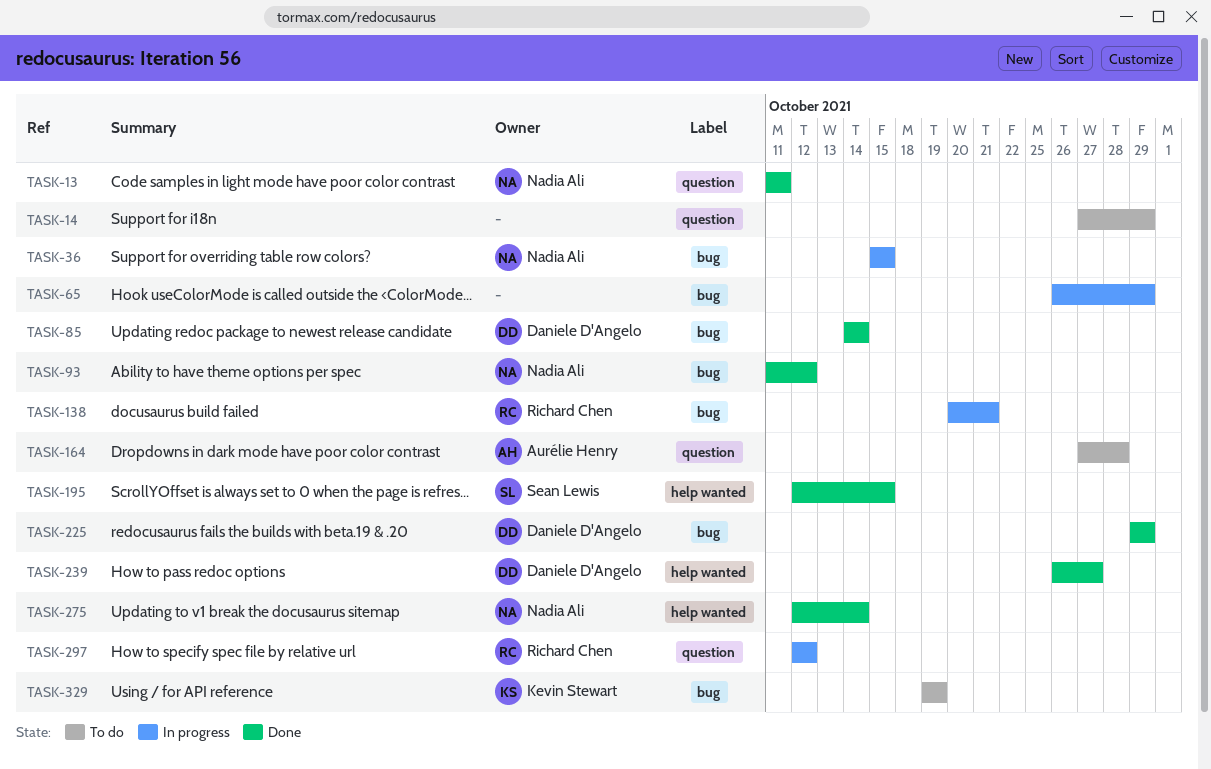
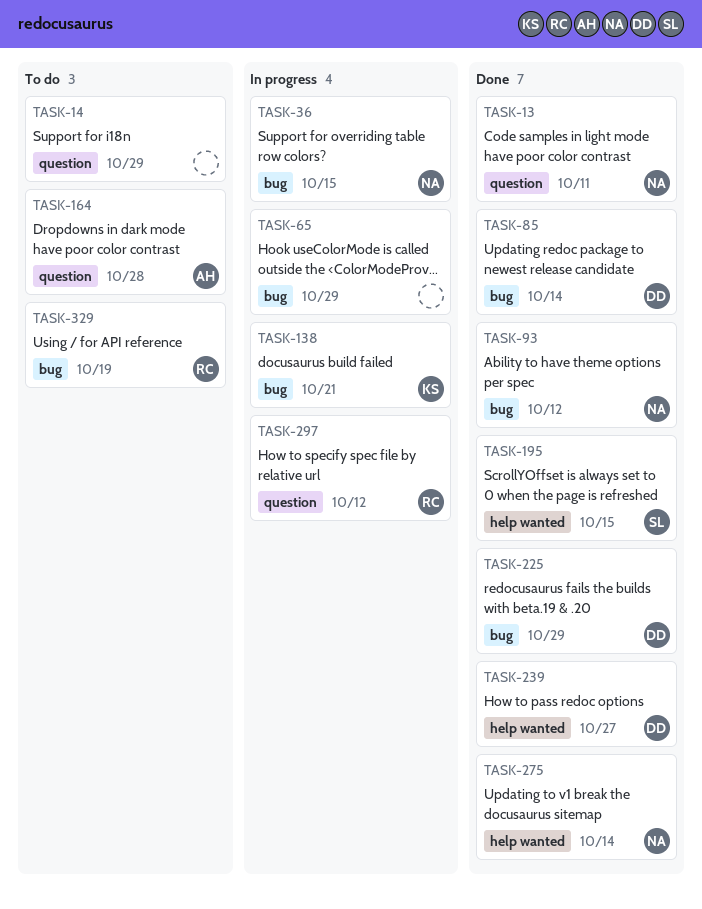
TASK-138, owner: Richard Chen -> Kevin Stewart
TASK-329, owner: Kevin Stewart -> Richard Chen

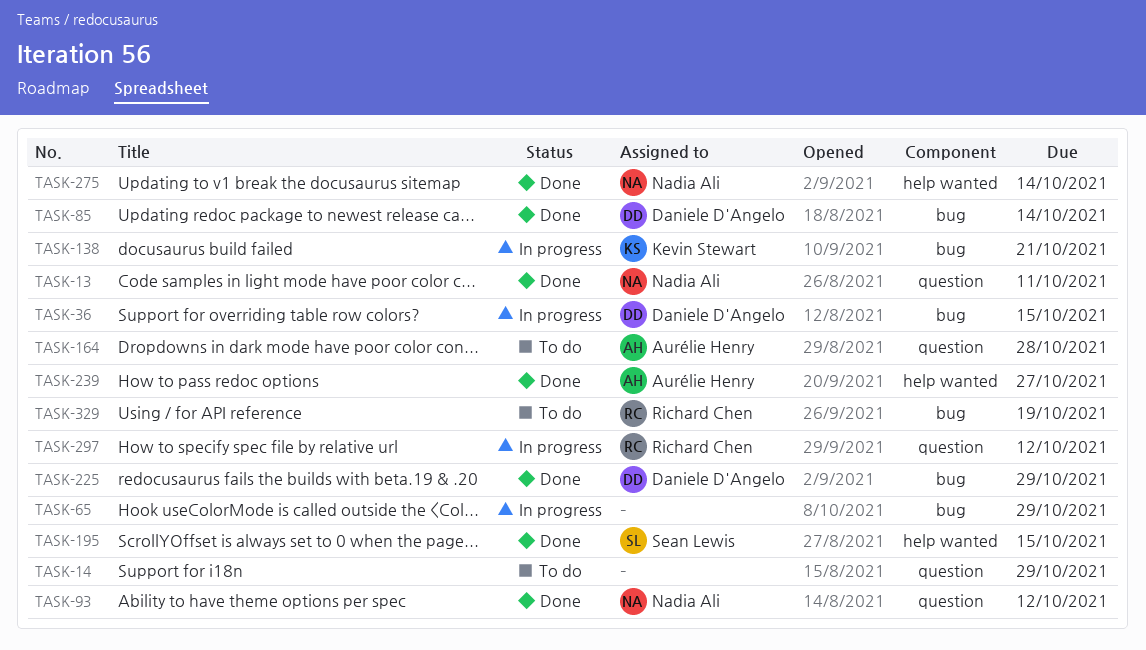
TASK-36, owner: Nadia Ali -> Daniele D'Angelo
TASK-93, label: bug -> question
TASK-239, owner: Daniele D'Angelo -> Aurélie Henry

